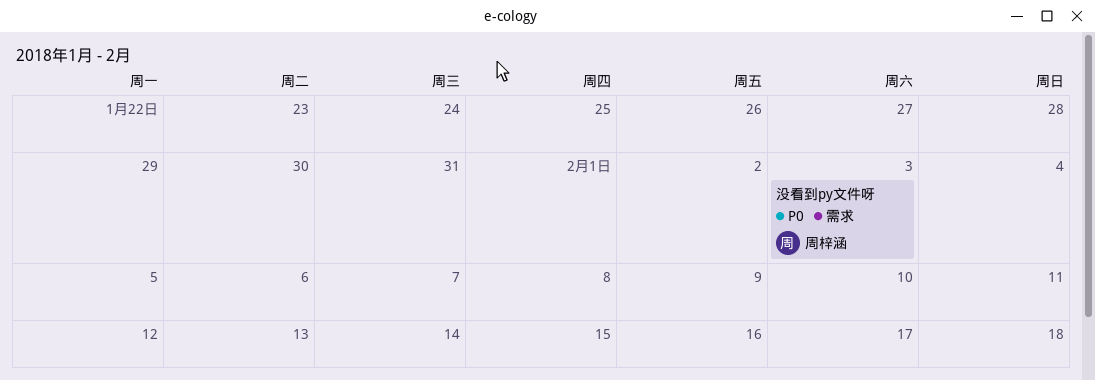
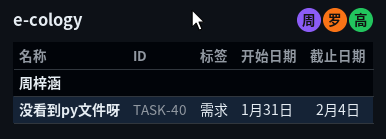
没看到py文件呀, due: Feb 3 -> Feb 4

